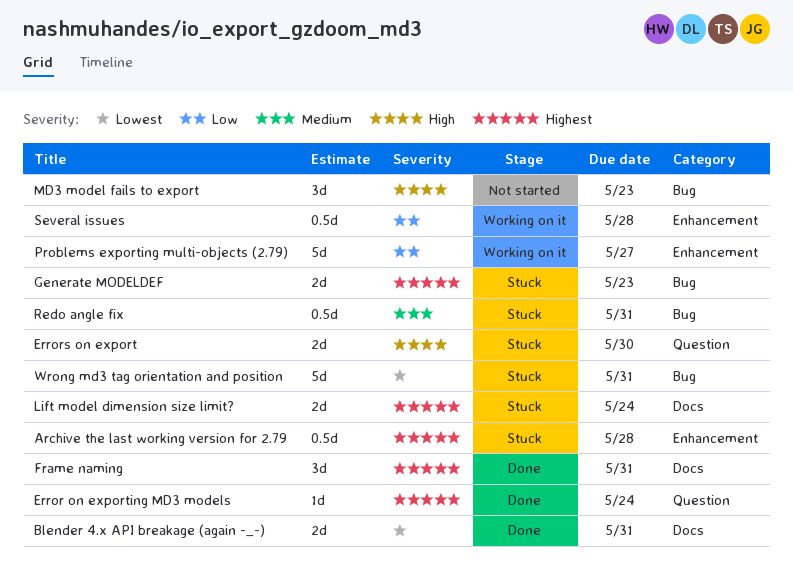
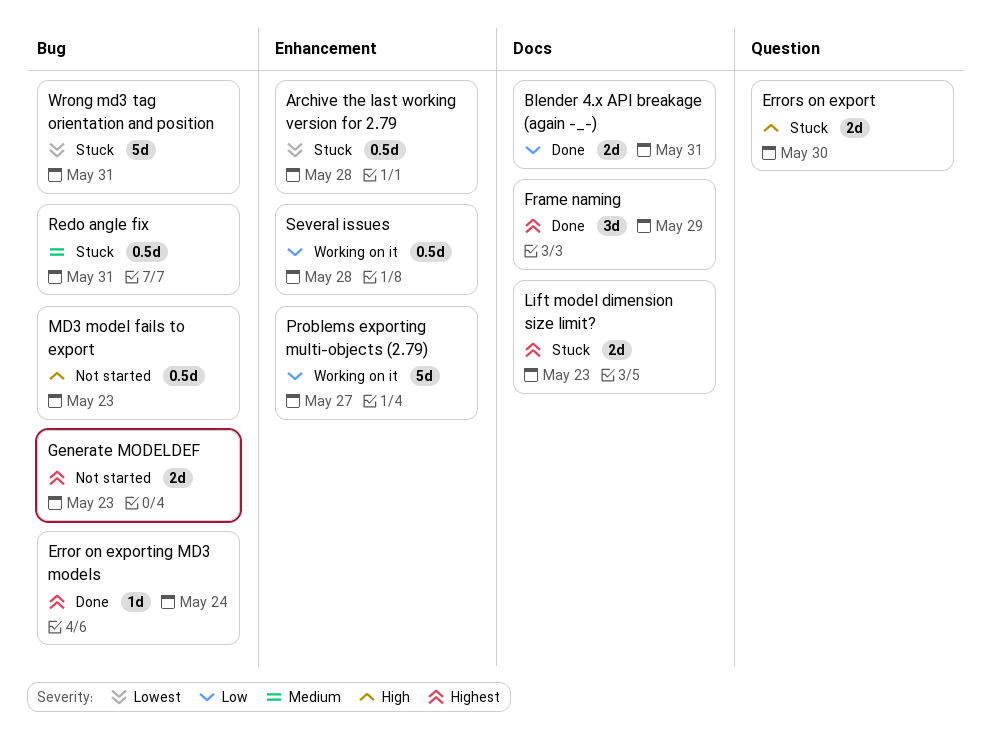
Archive the last working version for 2.79, priority: Highest -> Lowest
Blender 4.x API breakage (again -_-), priority: Lowest -> Low
Error on exporting MD3 models, label: Question -> Bug
Frame naming, due: May 31 -> May 29
Generate MODELDEF, status: Stuck -> Not started
Lift model dimension size limit?, due: May 24 -> May 23
MD3 model fails to export, estimate: 3d -> 0.5d

